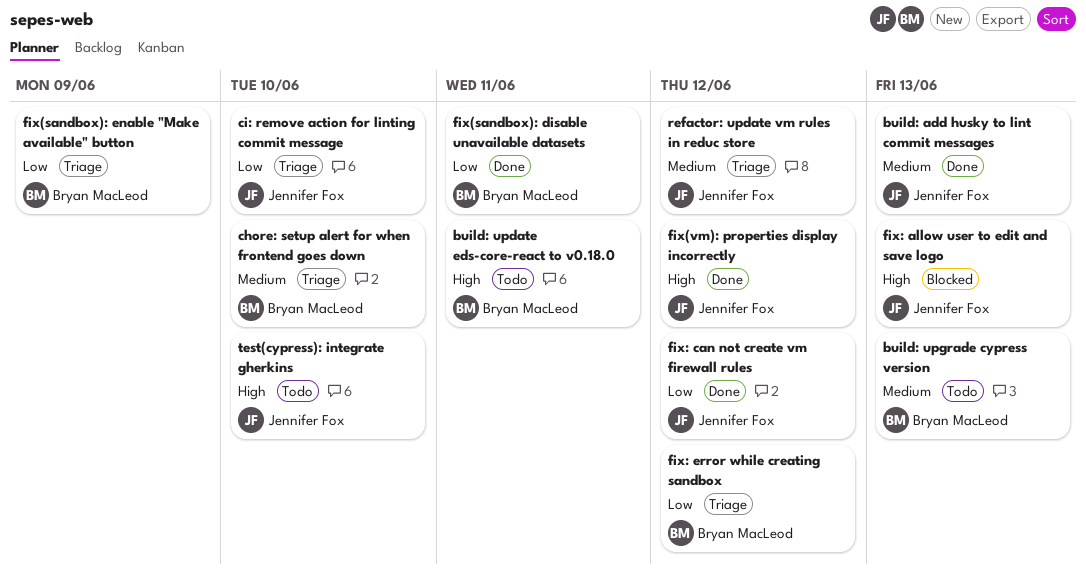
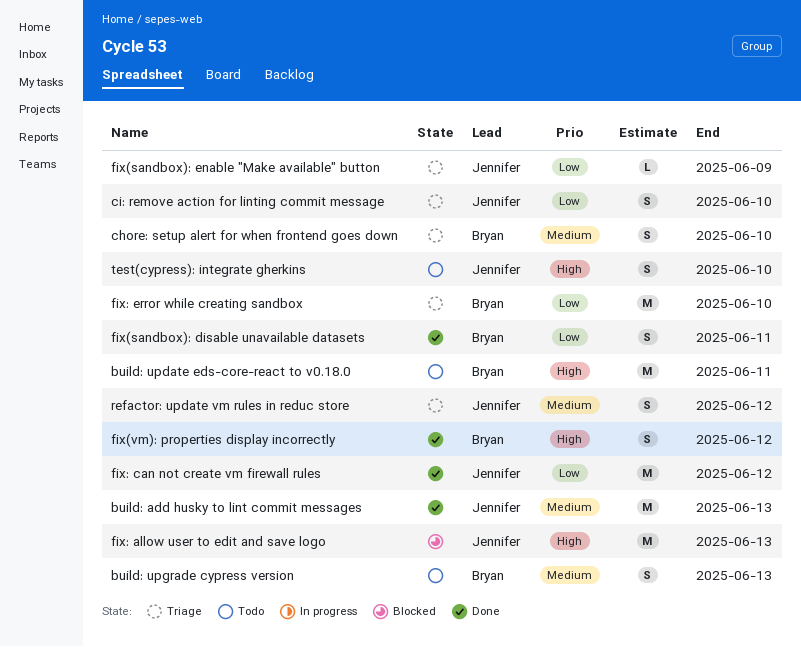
fix(sandbox): enable "Make available" button, owner: Bryan MacLeod -> Jennifer Fox
fix(vm): properties display incorrectly, owner: Jennifer Fox -> Bryan MacLeod
fix: error while creating sandbox, due: Jun 12 -> Jun 10

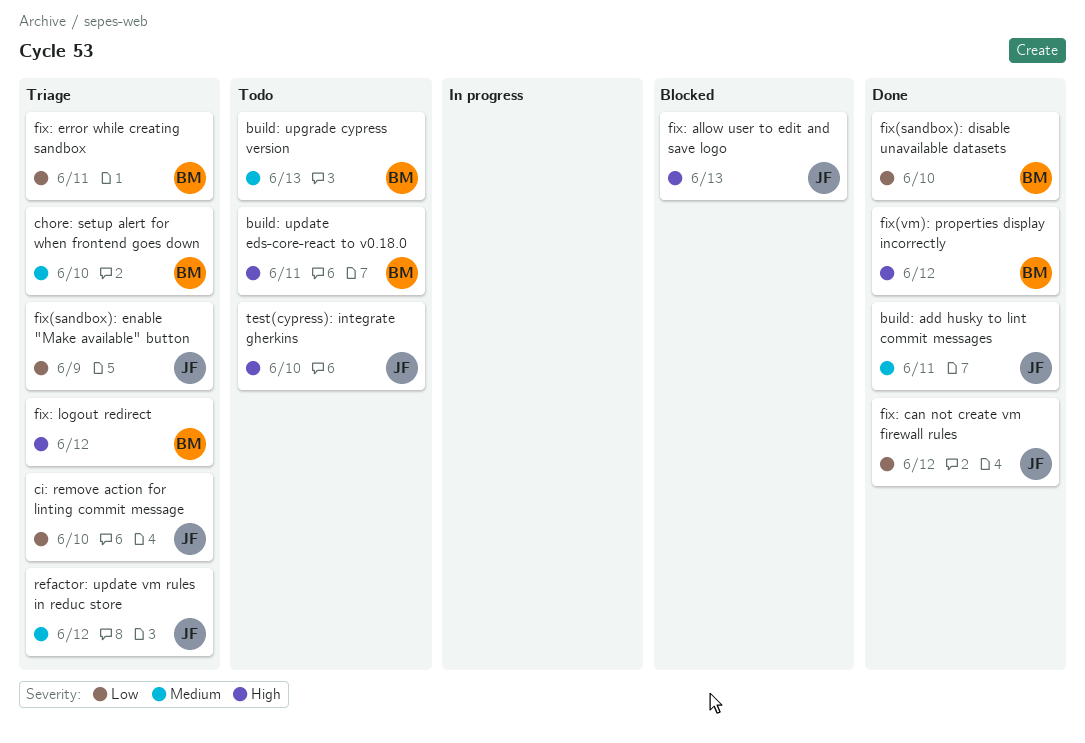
build: add husky to lint commit messages, due: Jun 13 -> Jun 11
fix(sandbox): disable unavailable datasets, due: Jun 11 -> Jun 10
fix: error while creating sandbox, due: Jun 10 -> Jun 11
fix: logout redirect: none -> present

